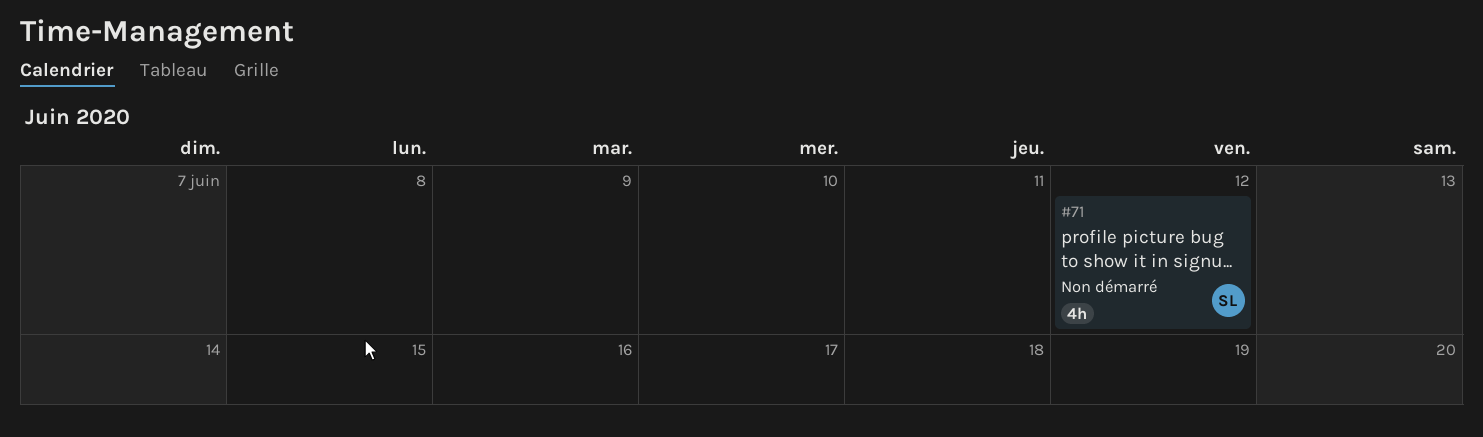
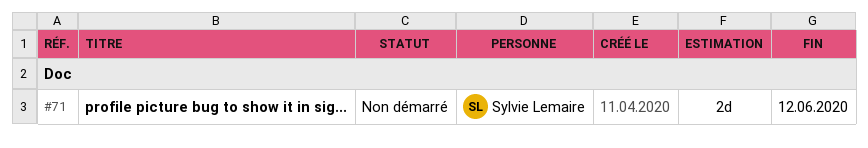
#71, estimate: 4h -> 2d

